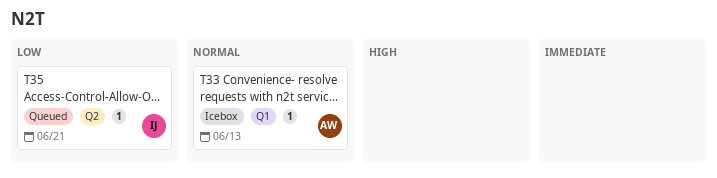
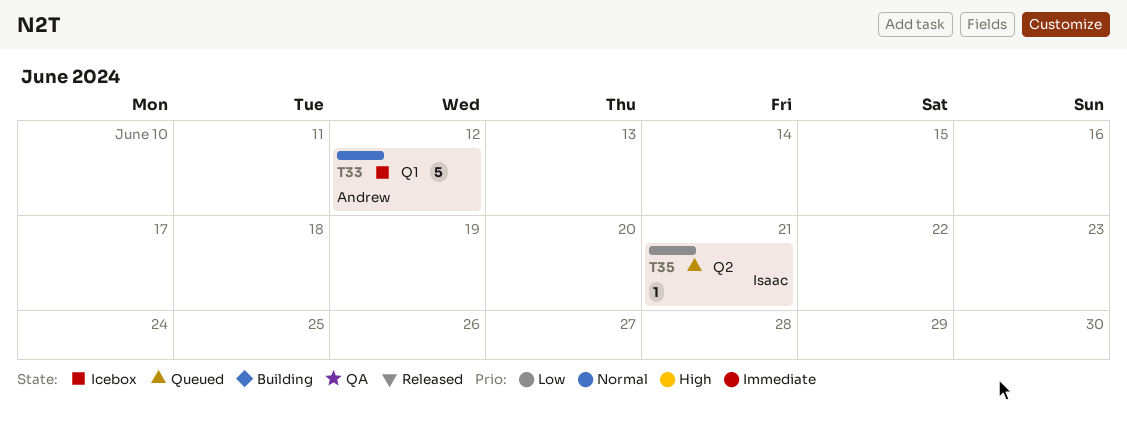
T33, estimate: 1 -> 5
T33, due: Jun 13 -> Jun 12

